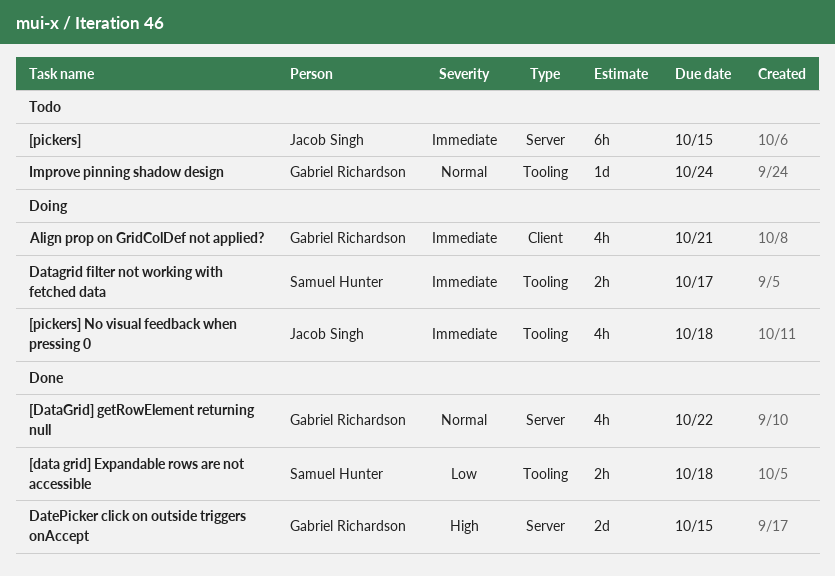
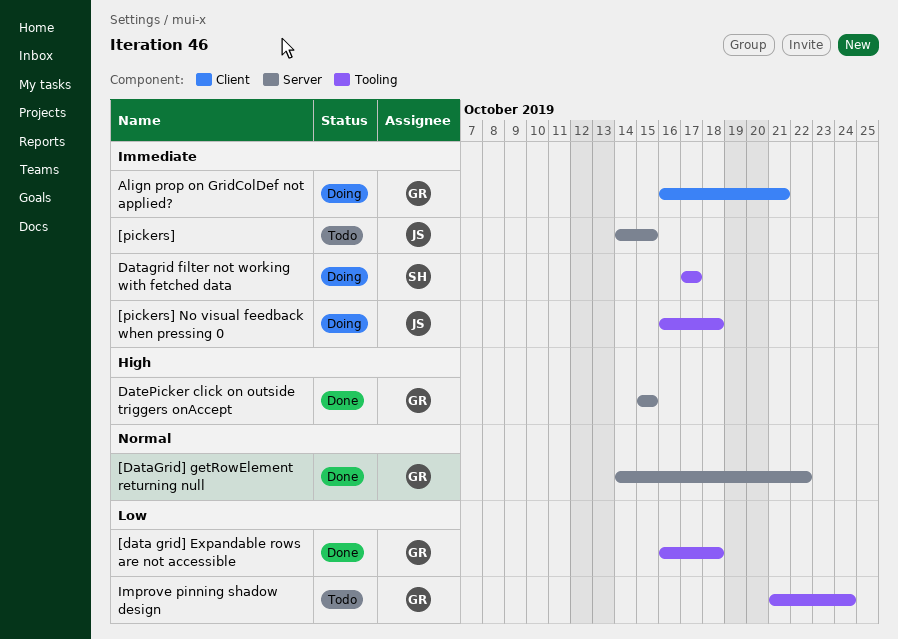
[data grid] Expandable rows are not accessible, owner: Samuel Hunter -> Gabriel Richardson
Improve pinning shadow design, priority: Normal -> Low

